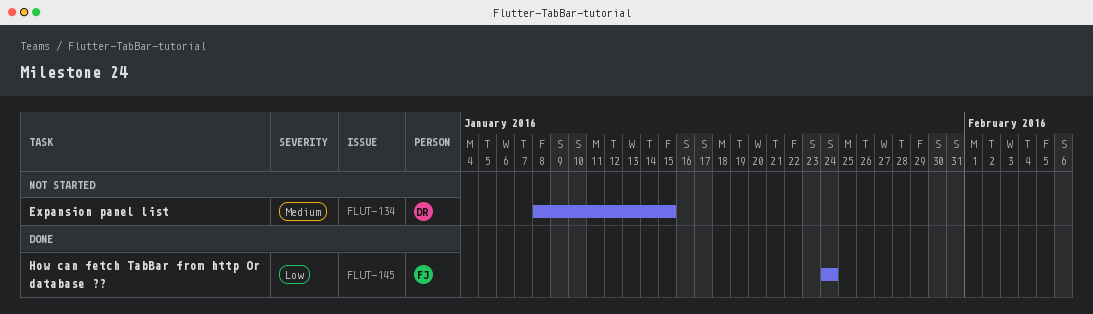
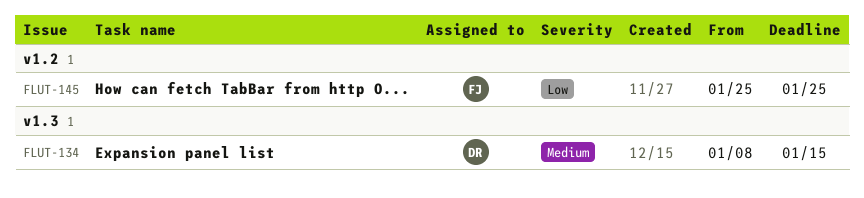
FLUT-145, start: Jan 24 -> Jan 25
FLUT-145, due: Jan 24 -> Jan 25

